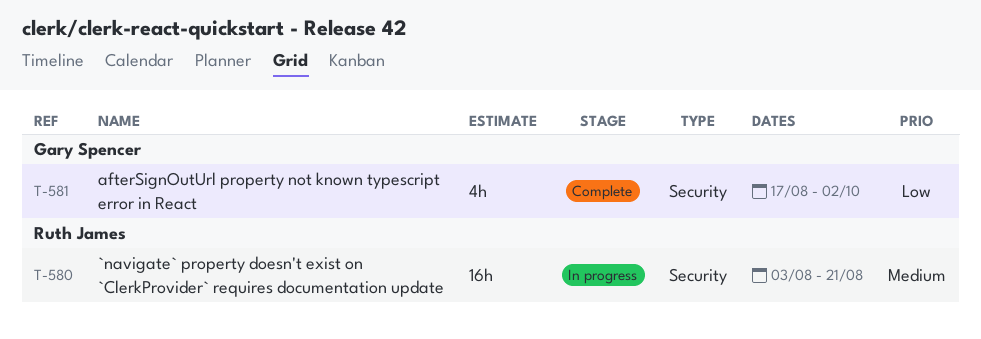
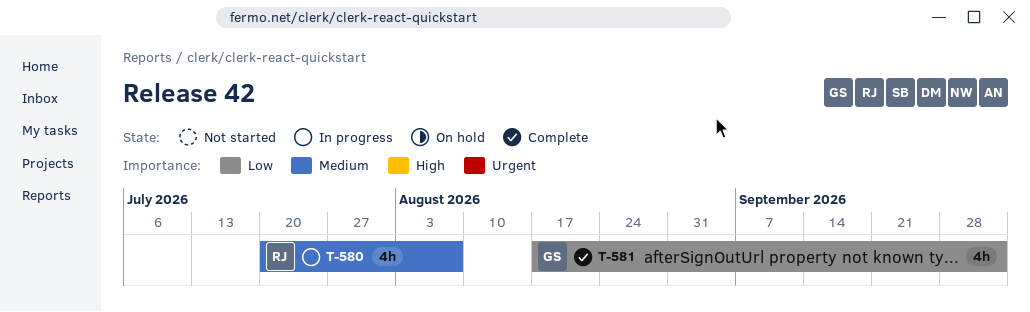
T-580, estimate: 16h -> 4h
T-580, start: Aug 3 -> Jul 20
T-580, due: Aug 21 -> Aug 7

